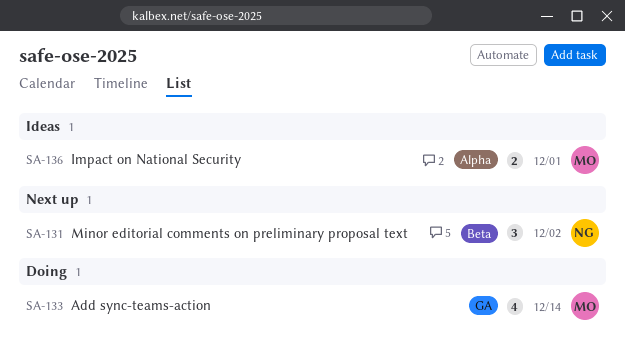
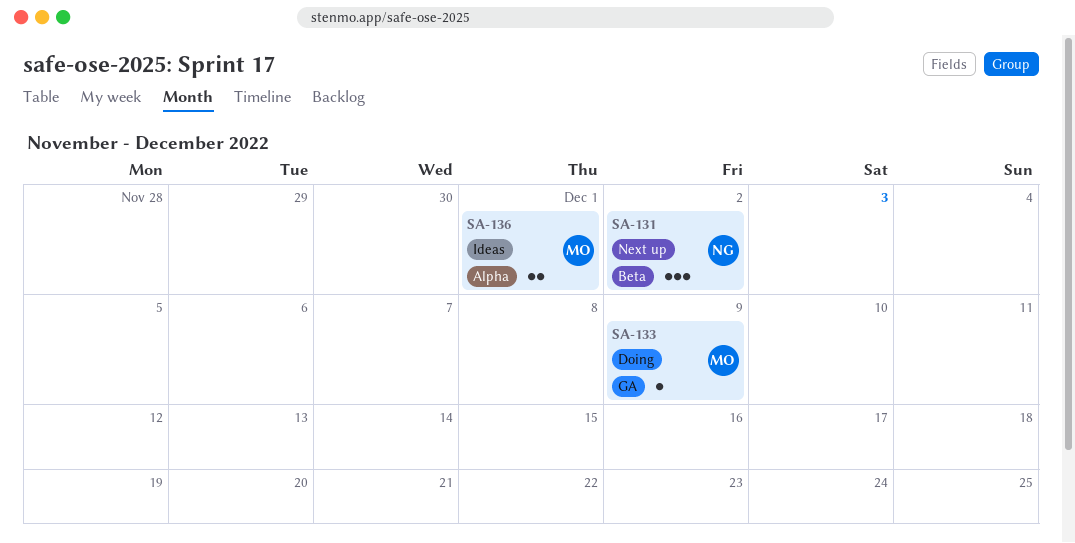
SA-133, estimate: 4 -> 1
SA-133, due: Dec 14 -> Dec 9

